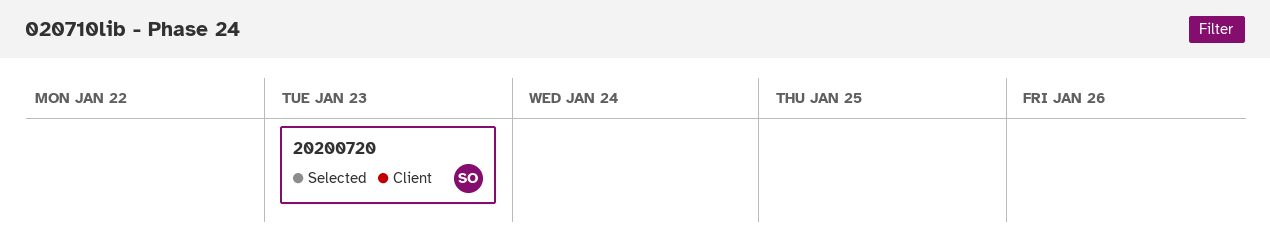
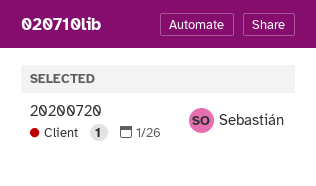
20200720, due: Jan 23 -> Jan 26

